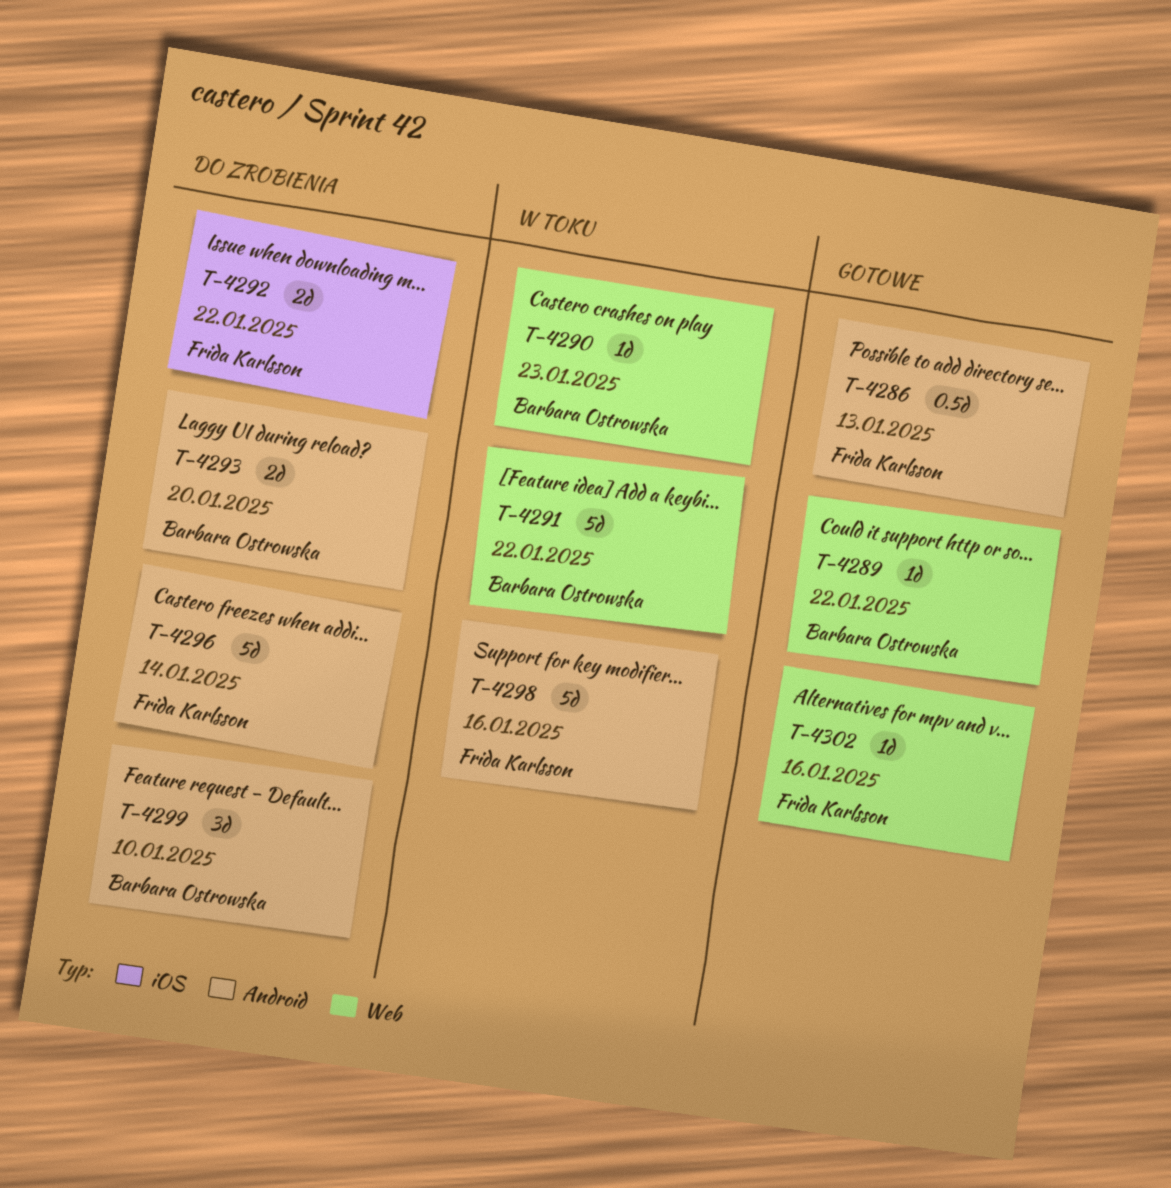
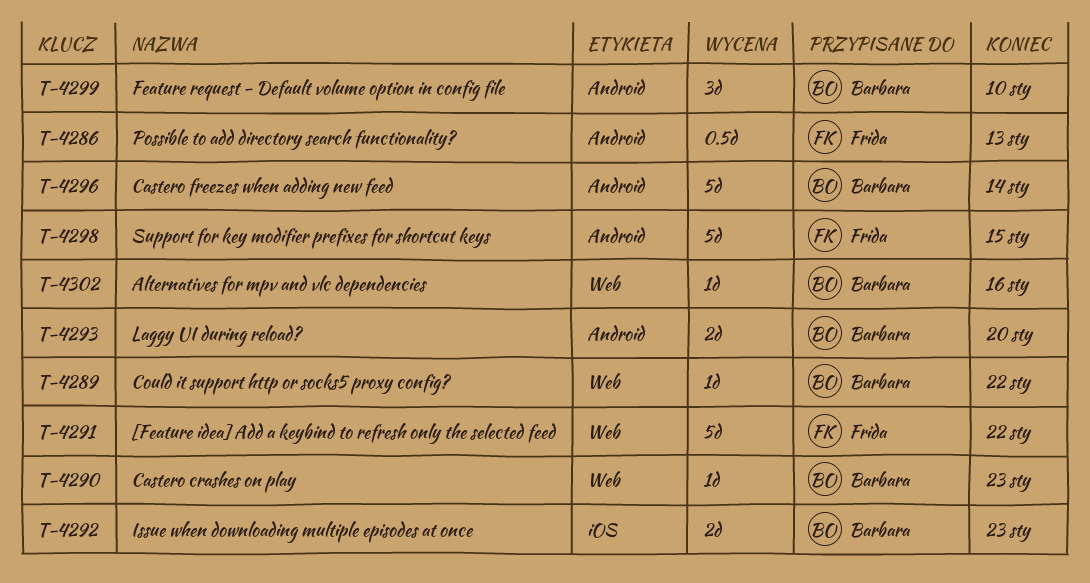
T-4291, owner: Barbara Ostrowska -> Frida Karlsson
T-4292, owner: Frida Karlsson -> Barbara Ostrowska
T-4292, due: Jan 22 -> Jan 23
T-4296, owner: Frida Karlsson -> Barbara Ostrowska
T-4298, due: Jan 16 -> Jan 15
T-4302, owner: Frida Karlsson -> Barbara Ostrowska

